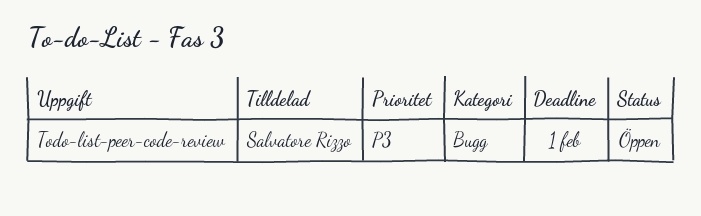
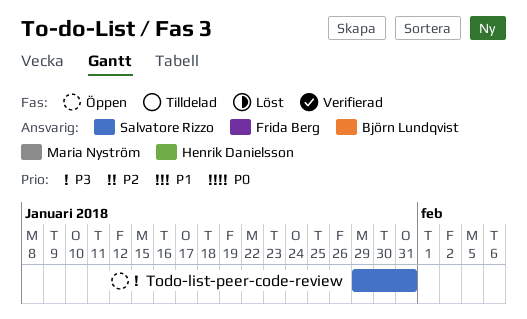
Todo-list-peer-code-review, due: Feb 1 -> Jan 31

